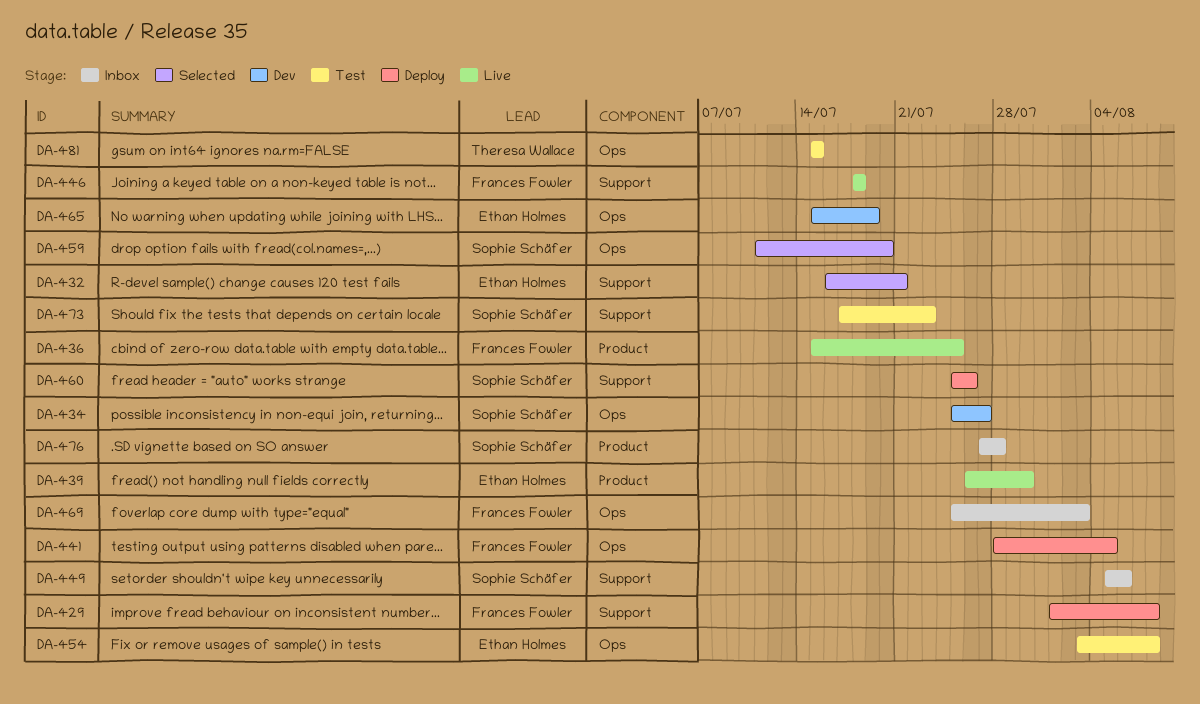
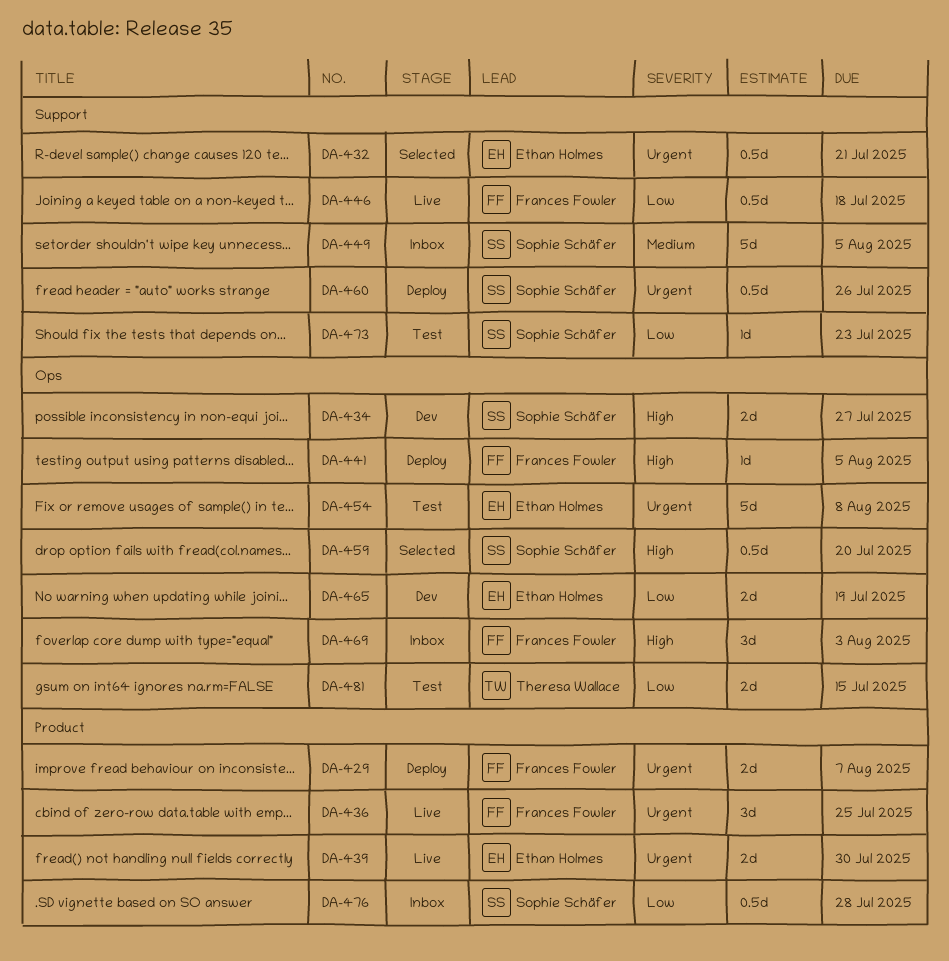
DA-429, label: Support -> Product
DA-429, due: Aug 8 -> Aug 7
DA-449, due: Aug 6 -> Aug 5

